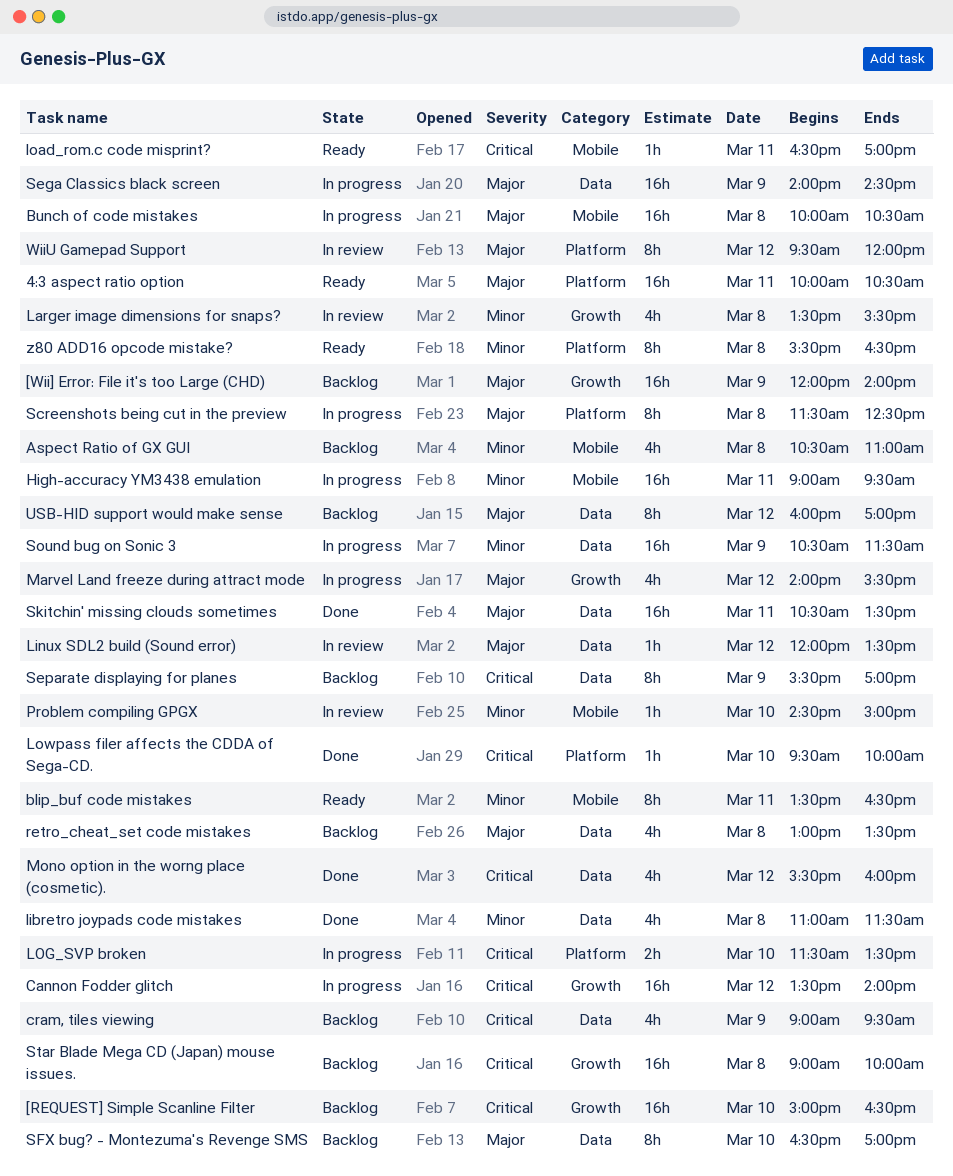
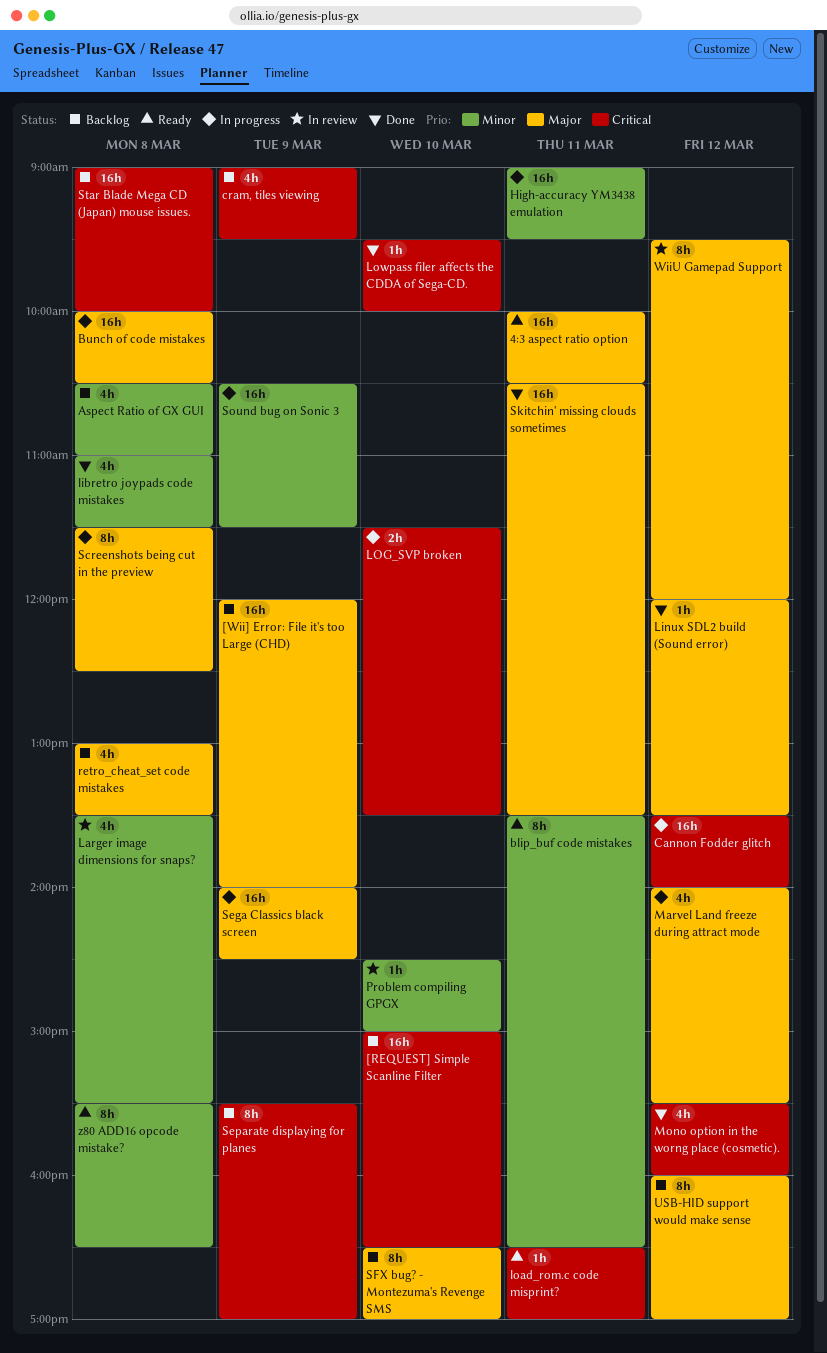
Linux SDL2 build (Sound error), status: In review -> Done

